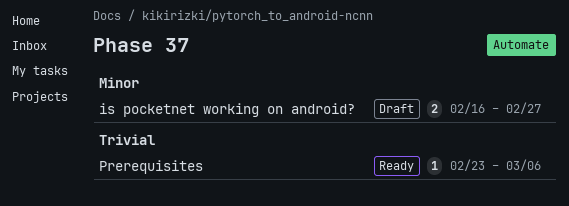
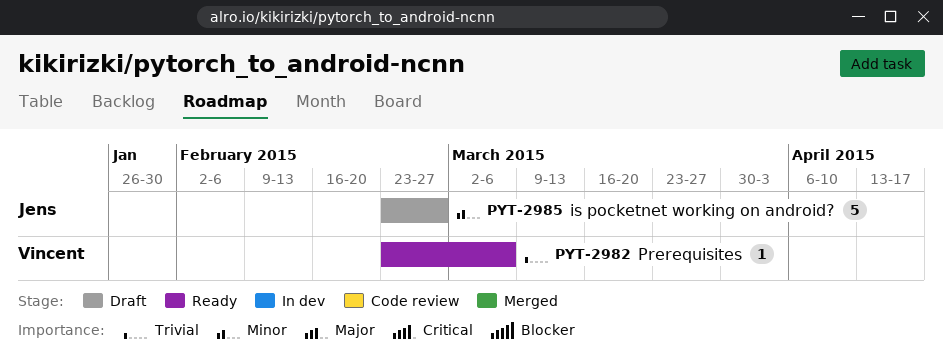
is pocketnet working on android?, estimate: 2 -> 5
is pocketnet working on android?, start: Feb 16 -> Feb 23

